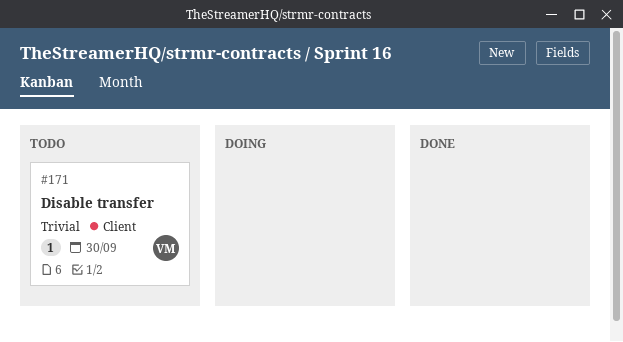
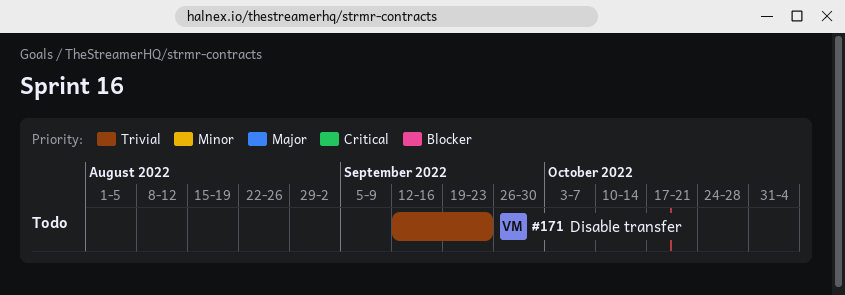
#171, due: Sep 30 -> Sep 23

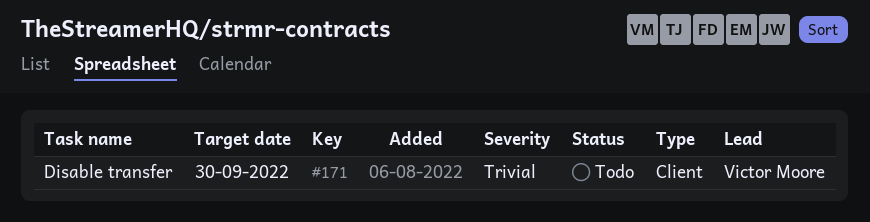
#171, due: Sep 23 -> Sep 30

